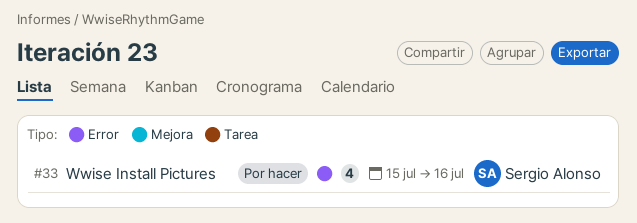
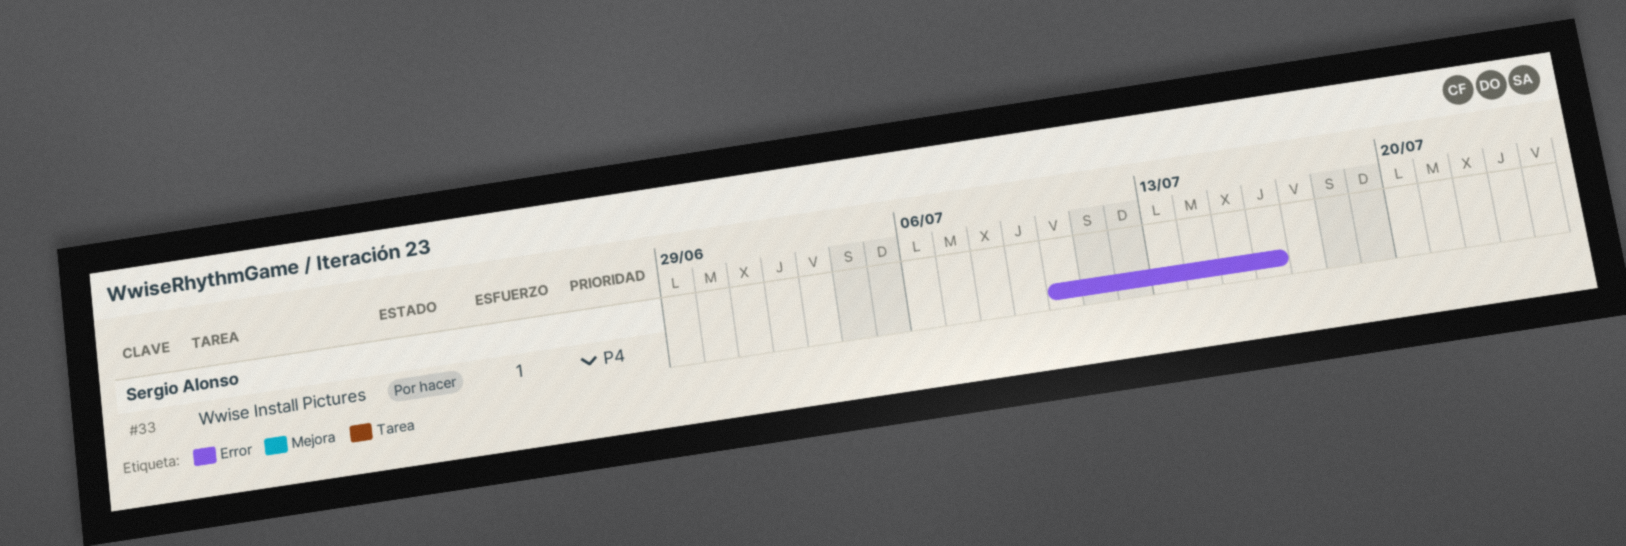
#33, estimate: 4 -> 1
#33, start: Jul 15 -> Jul 10

